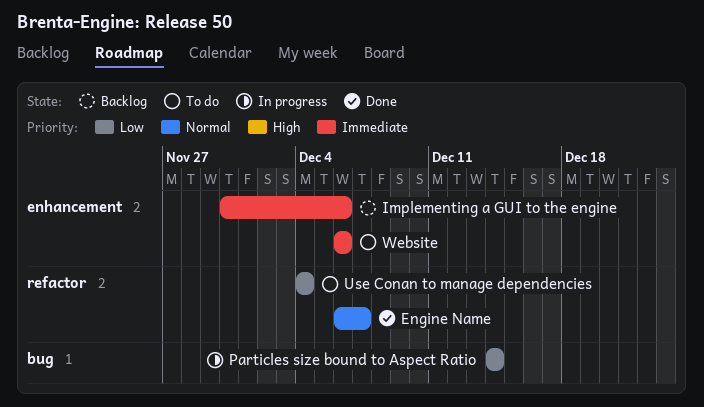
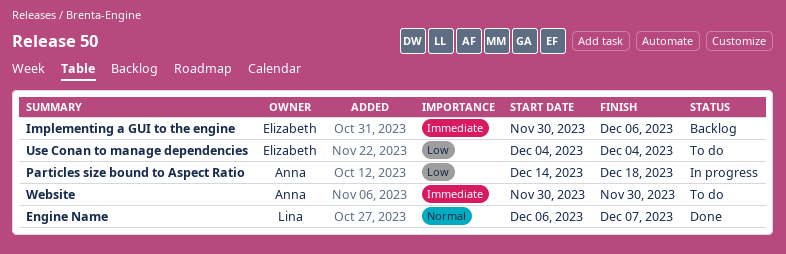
Particles size bound to Aspect Ratio, due: Dec 14 -> Dec 18
Website, start: Dec 6 -> Nov 30
Website, due: Dec 6 -> Nov 30

